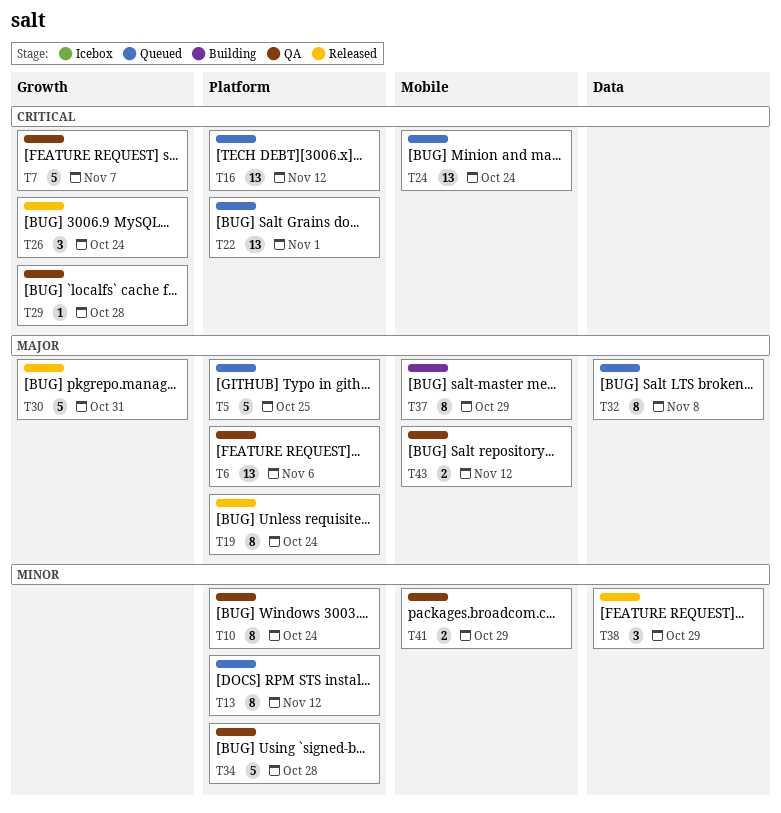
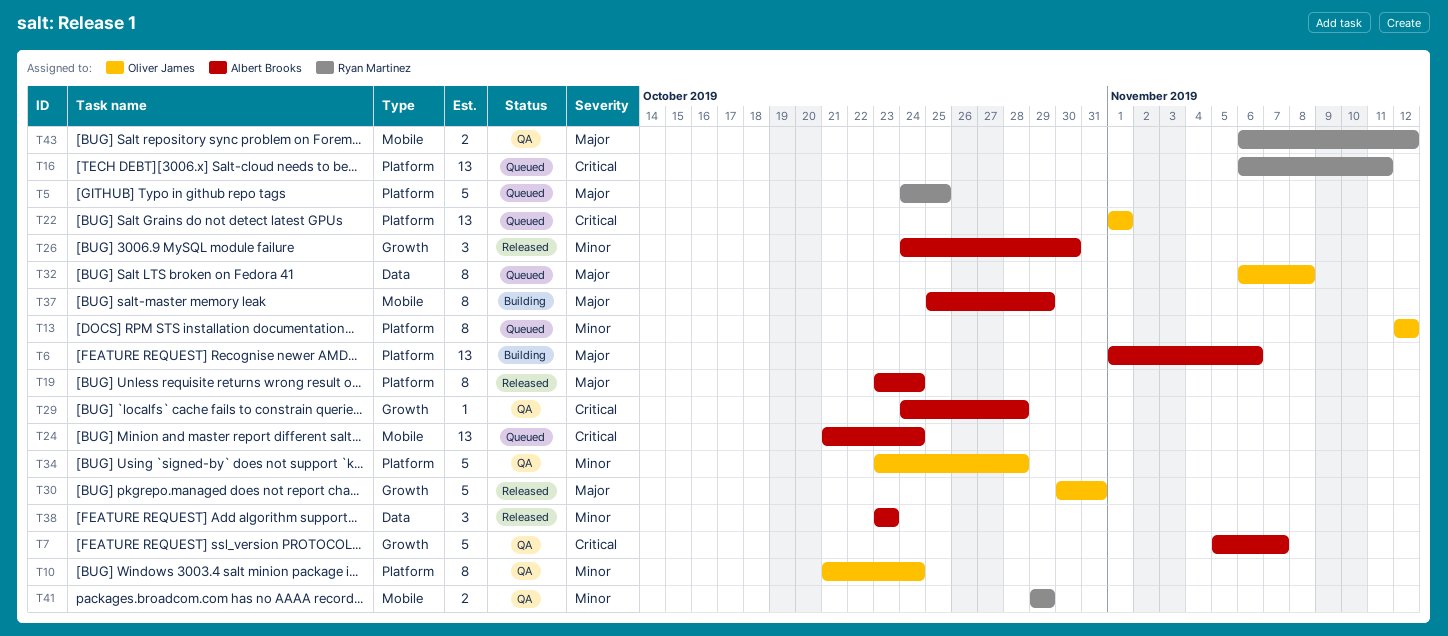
T6, status: QA -> Building
T16, due: Nov 12 -> Nov 11
T26, priority: Critical -> Minor
T26, due: Oct 24 -> Oct 30
T38, due: Oct 29 -> Oct 23

